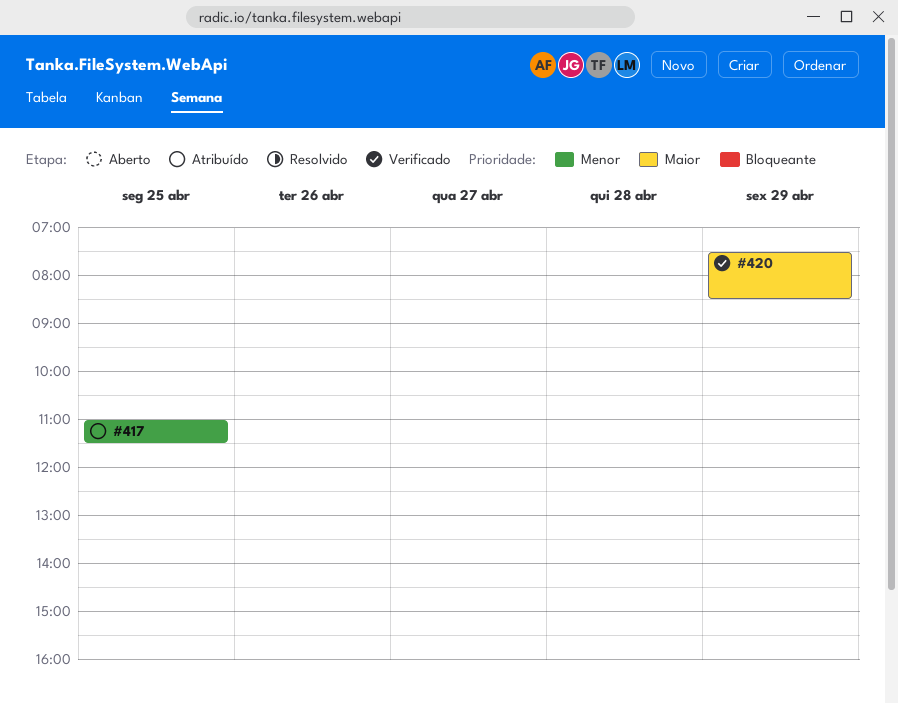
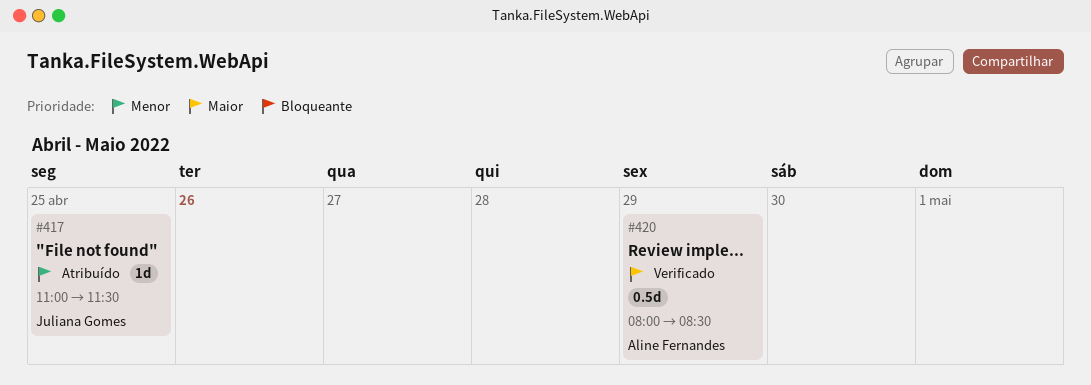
#420, begins: 07:30 -> 08:00

